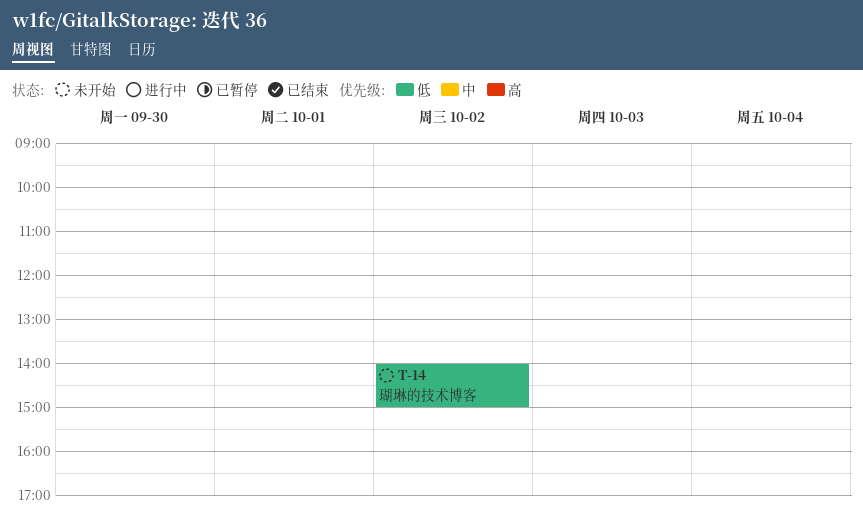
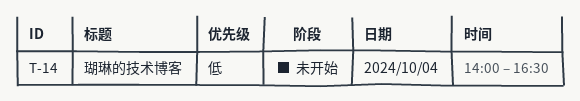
T-14, day: Oct 2 -> Oct 4
T-14, ends: 15:00 -> 16:30

